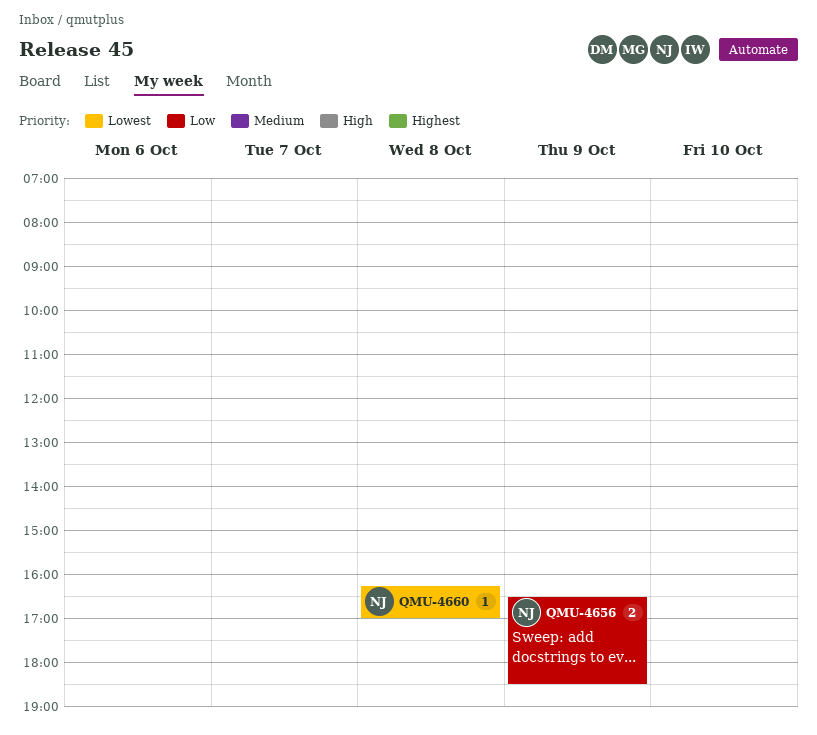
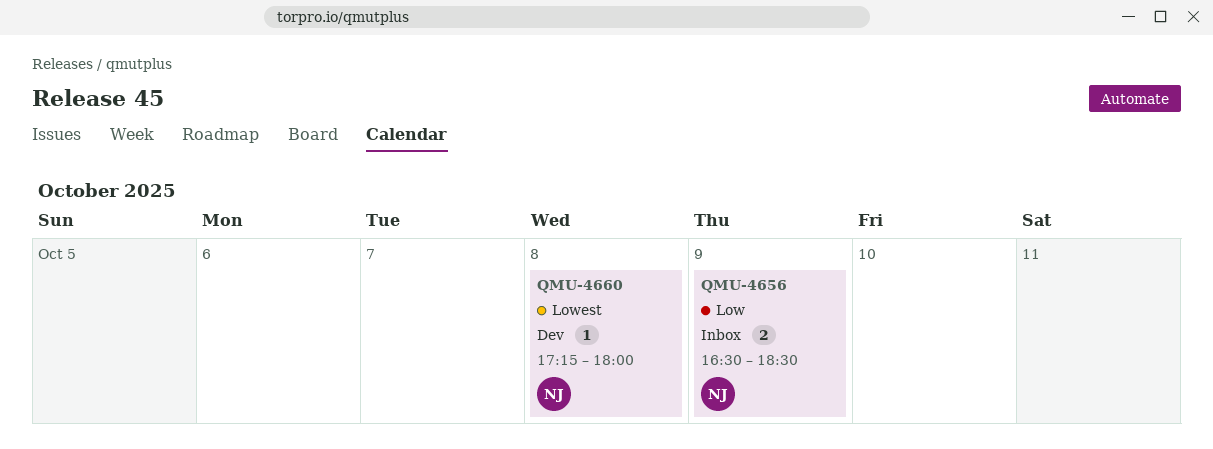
QMU-4660, begins: 16:15 -> 17:15
QMU-4660, ends: 17:00 -> 18:00

